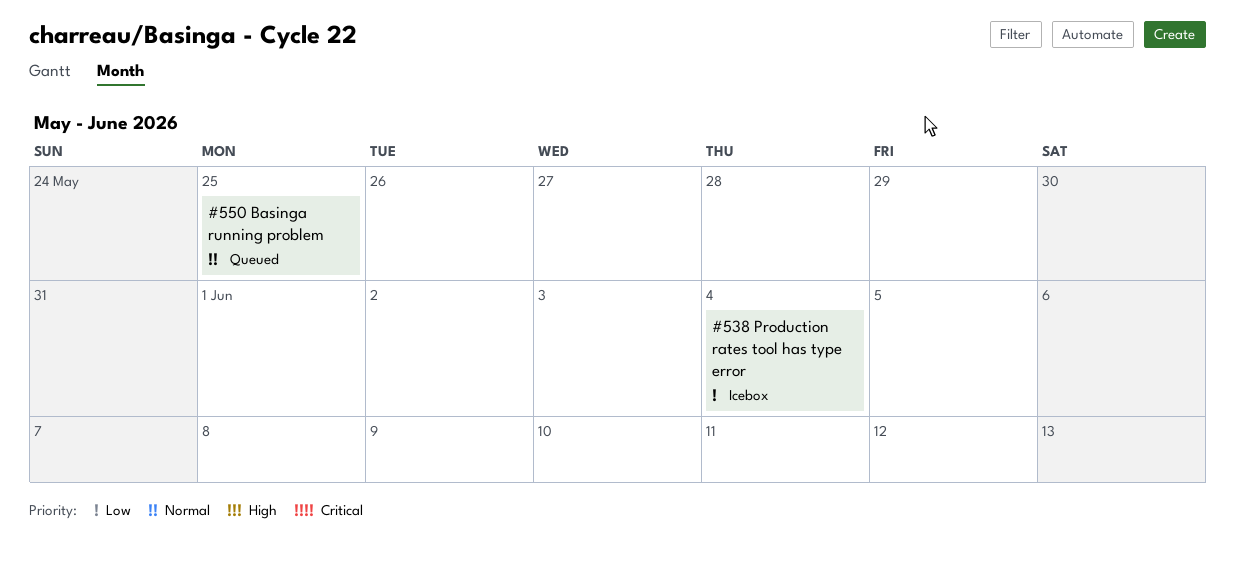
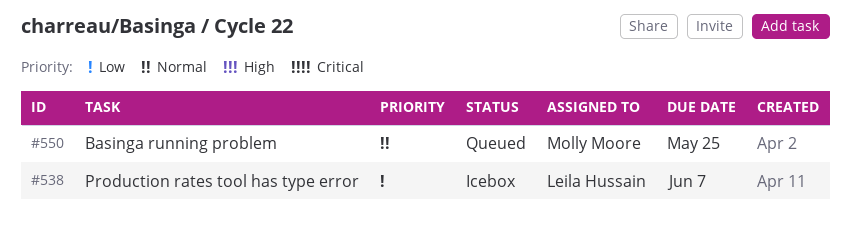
#538, due: Jun 4 -> Jun 7

